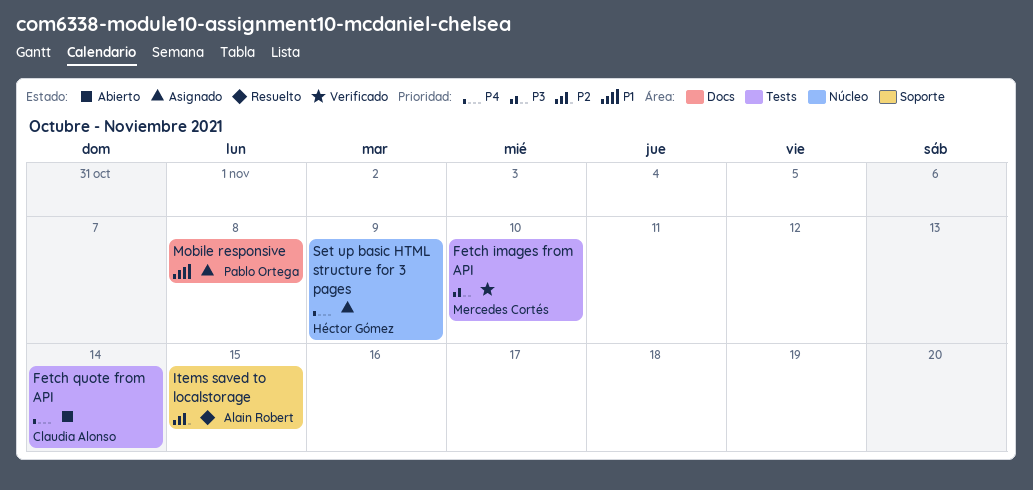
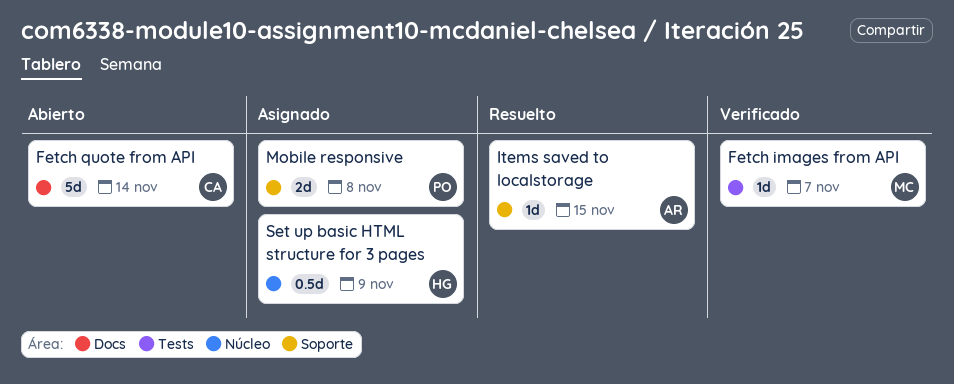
Fetch images from API, due: Nov 10 -> Nov 7
Fetch quote from API, label: Tests -> Docs
Mobile responsive, label: Docs -> Soporte

